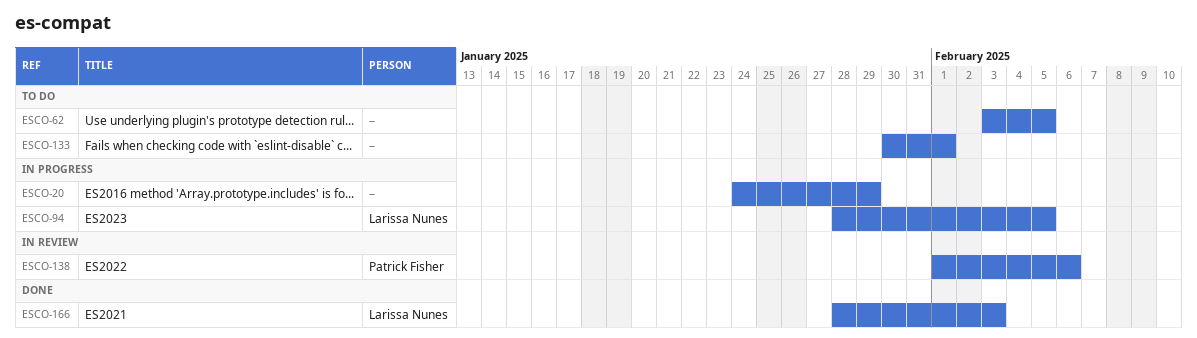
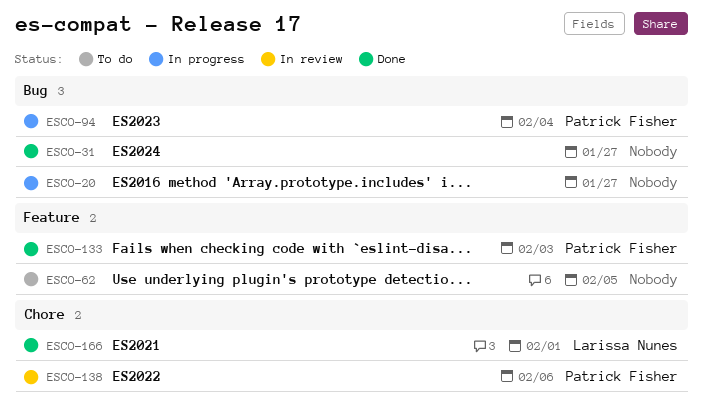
ESCO-20, due: Jan 29 -> Jan 27
ESCO-31: none -> present
ESCO-94, owner: Larissa Nunes -> Patrick Fisher
ESCO-94, due: Feb 5 -> Feb 4
ESCO-133, status: To do -> Done
ESCO-133, owner: none -> Patrick Fisher
ESCO-133, due: Feb 1 -> Feb 3
ESCO-166, due: Feb 3 -> Feb 1

